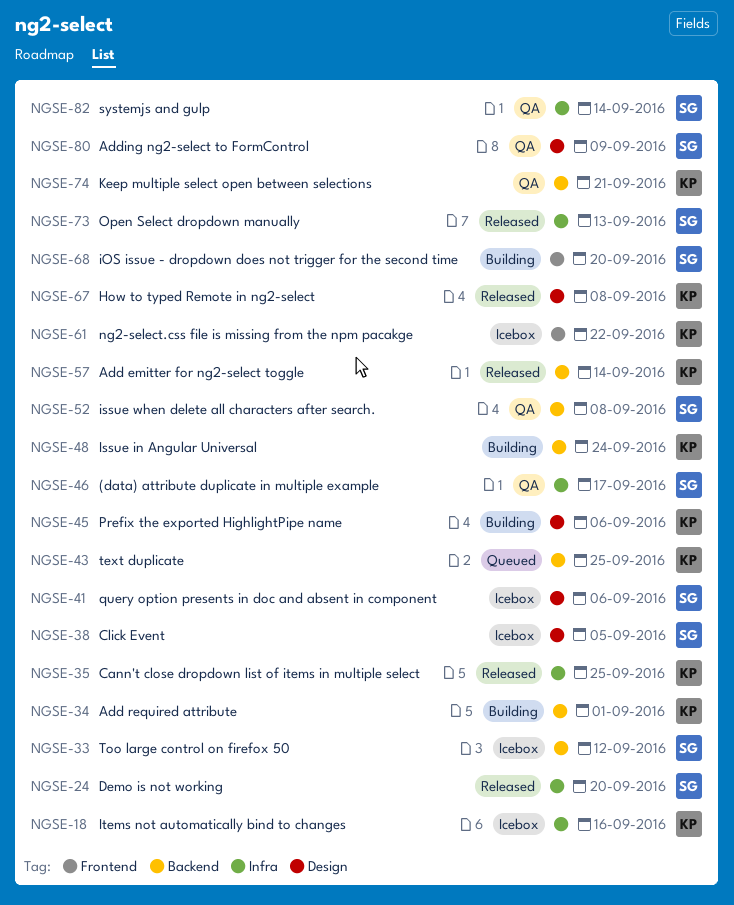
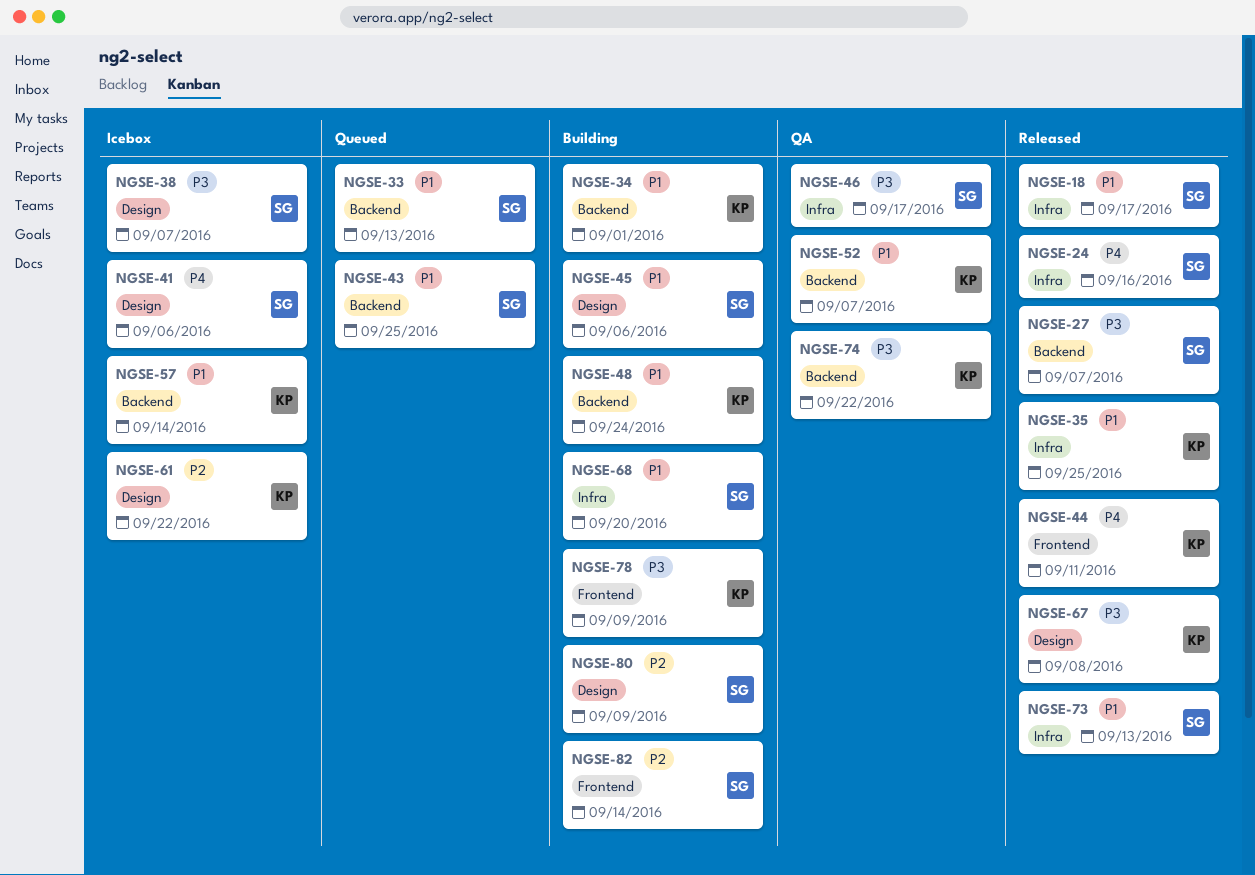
NGSE-18, status: Icebox -> Released
NGSE-18, owner: KP -> SG
NGSE-18, due: Sep 16 -> Sep 17
NGSE-24, due: Sep 20 -> Sep 16
NGSE-27: none -> present
NGSE-33, status: Icebox -> Queued
NGSE-33, due: Sep 12 -> Sep 13
NGSE-38, due: Sep 5 -> Sep 7
NGSE-43, owner: KP -> SG
NGSE-44: none -> present
NGSE-45, owner: KP -> SG
NGSE-52, owner: SG -> KP
NGSE-52, due: Sep 8 -> Sep 7
NGSE-57, status: Released -> Icebox
NGSE-61, label: Frontend -> Design
NGSE-68, label: Frontend -> Infra
NGSE-74, due: Sep 21 -> Sep 22
NGSE-78: none -> present
NGSE-80, status: QA -> Building
NGSE-82, status: QA -> Building
NGSE-82, label: Infra -> Frontend

